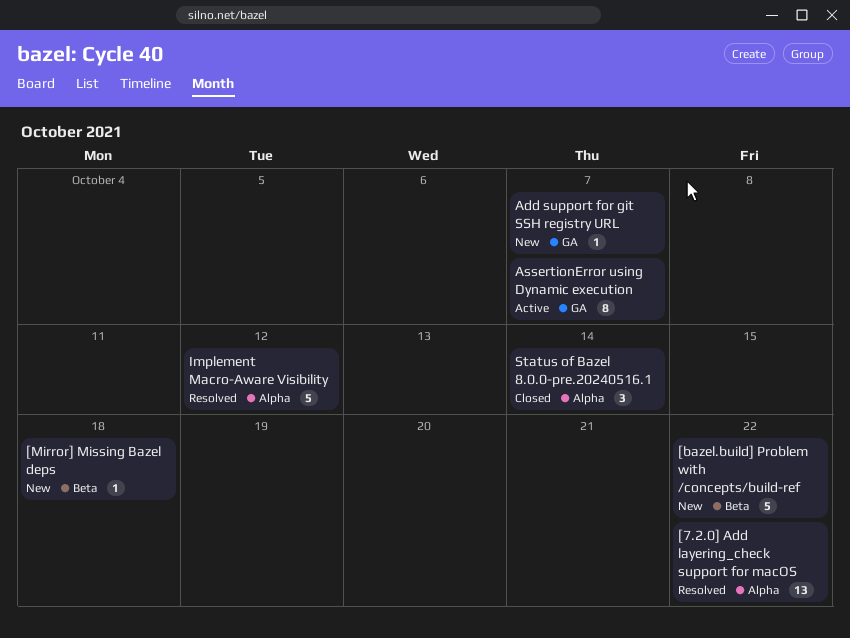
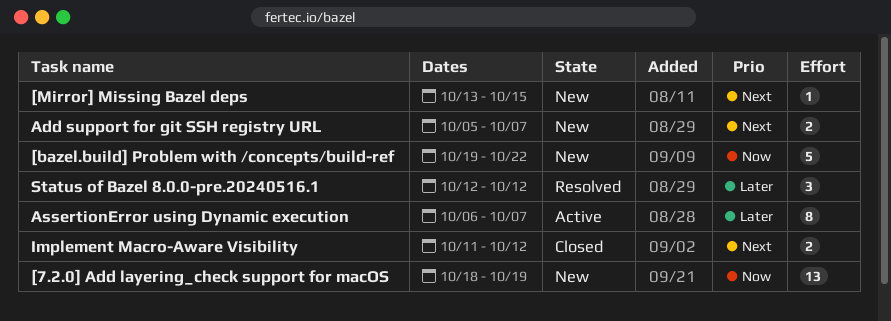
[7.2.0] Add layering_check support for macOS, status: Resolved -> New
[7.2.0] Add layering_check support for macOS, due: Oct 22 -> Oct 19
[Mirror] Missing Bazel deps, due: Oct 18 -> Oct 15
Add support for git SSH registry URL, estimate: 1 -> 2
Implement Macro-Aware Visibility, status: Resolved -> Closed
Implement Macro-Aware Visibility, estimate: 5 -> 2
Status of Bazel 8.0.0-pre.20240516.1, status: Closed -> Resolved
Status of Bazel 8.0.0-pre.20240516.1, due: Oct 14 -> Oct 12

